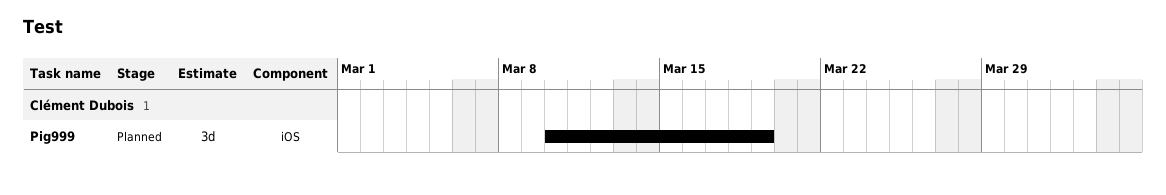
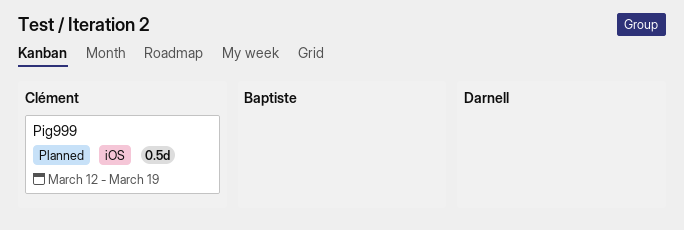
Pig999, estimate: 3d -> 0.5d
Pig999, start: Mar 10 -> Mar 12

